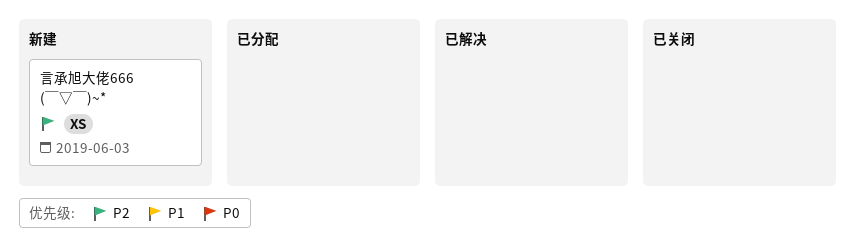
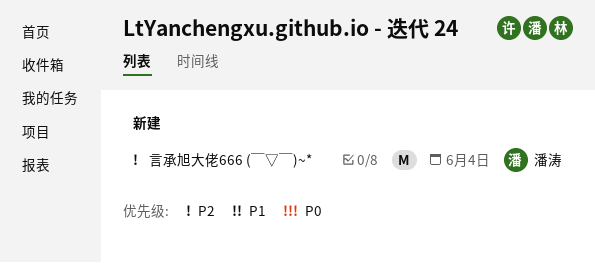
言承旭大佬666 (￣▽￣)~*, estimate: XS -> M
言承旭大佬666 (￣▽￣)~*, due: Jun 3 -> Jun 4

